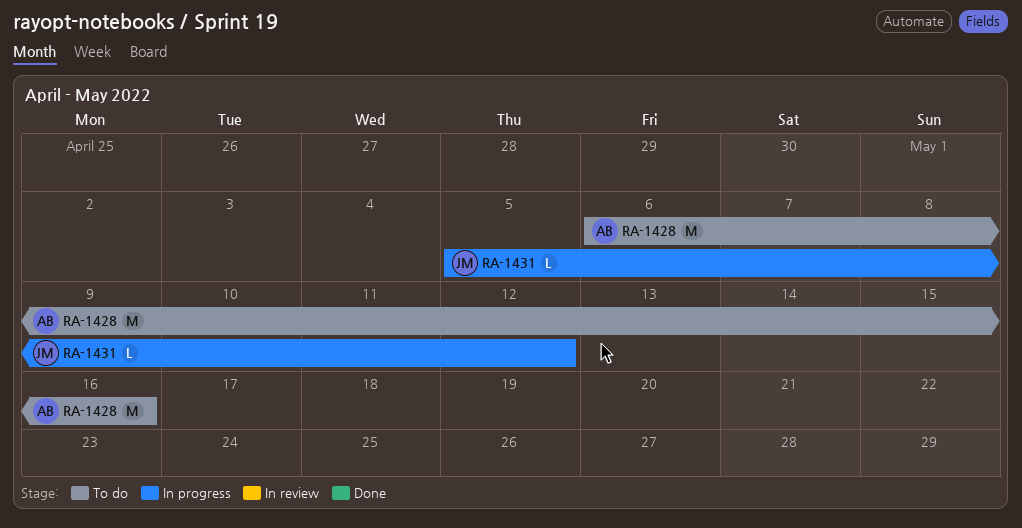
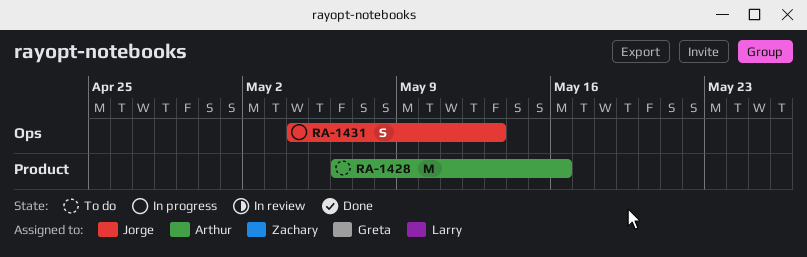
RA-1431, estimate: L -> S
RA-1431, start: May 5 -> May 4
RA-1431, due: May 12 -> May 13

